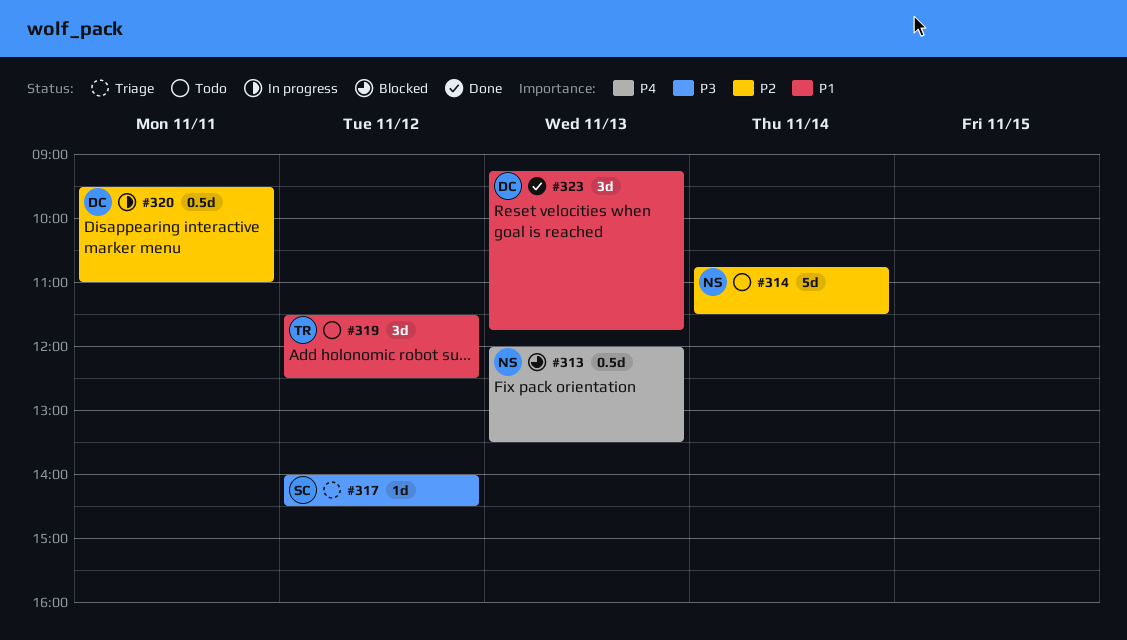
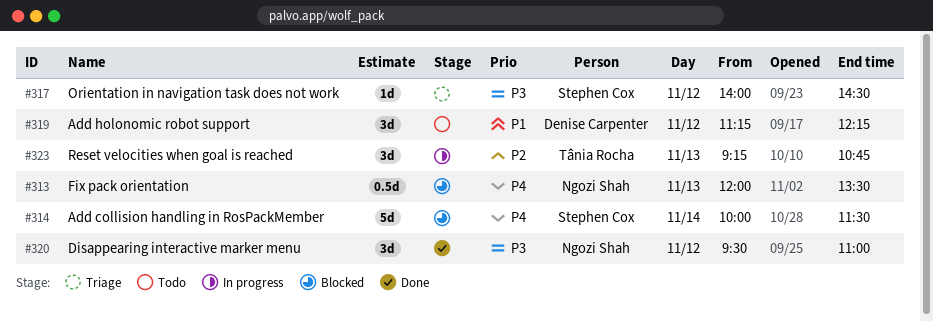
#314, status: Todo -> Blocked
#314, owner: Ngozi Shah -> Stephen Cox
#314, priority: P2 -> P4
#314, begins: 10:45 -> 10:00
#319, owner: Tânia Rocha -> Denise Carpenter
#319, begins: 11:30 -> 11:15
#319, ends: 12:30 -> 12:15
#320, status: In progress -> Done
#320, owner: Denise Carpenter -> Ngozi Shah
#320, priority: P2 -> P3
#320, estimate: 0.5d -> 3d
#320, day: Nov 11 -> Nov 12
#323, status: Done -> In progress
#323, owner: Denise Carpenter -> Tânia Rocha
#323, priority: P1 -> P2
#323, ends: 11:45 -> 10:45

